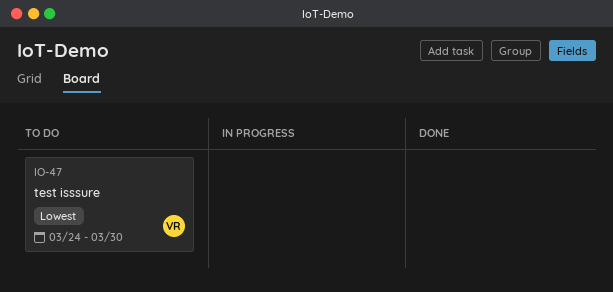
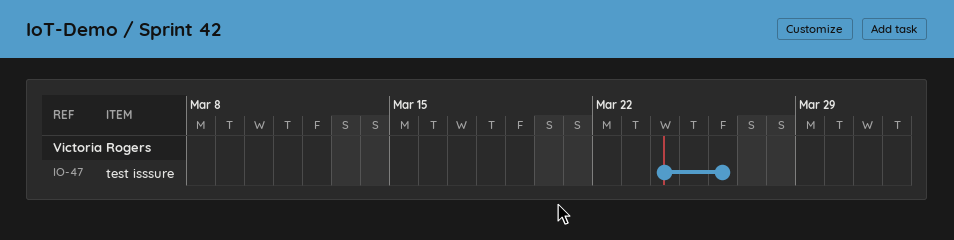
IO-47, due: Mar 30 -> Mar 26

